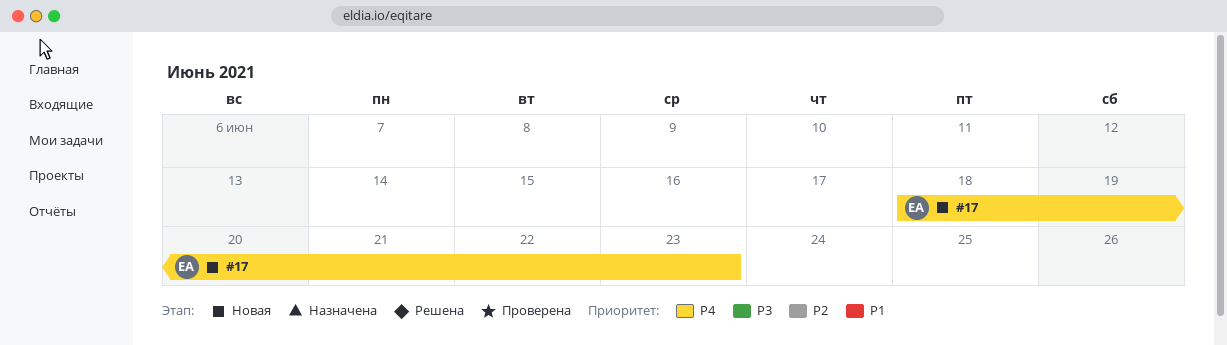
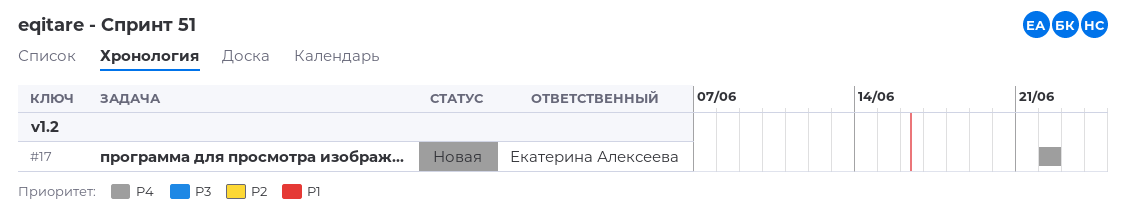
#17, start: Jun 18 -> Jun 22
#17, due: Jun 23 -> Jun 22

